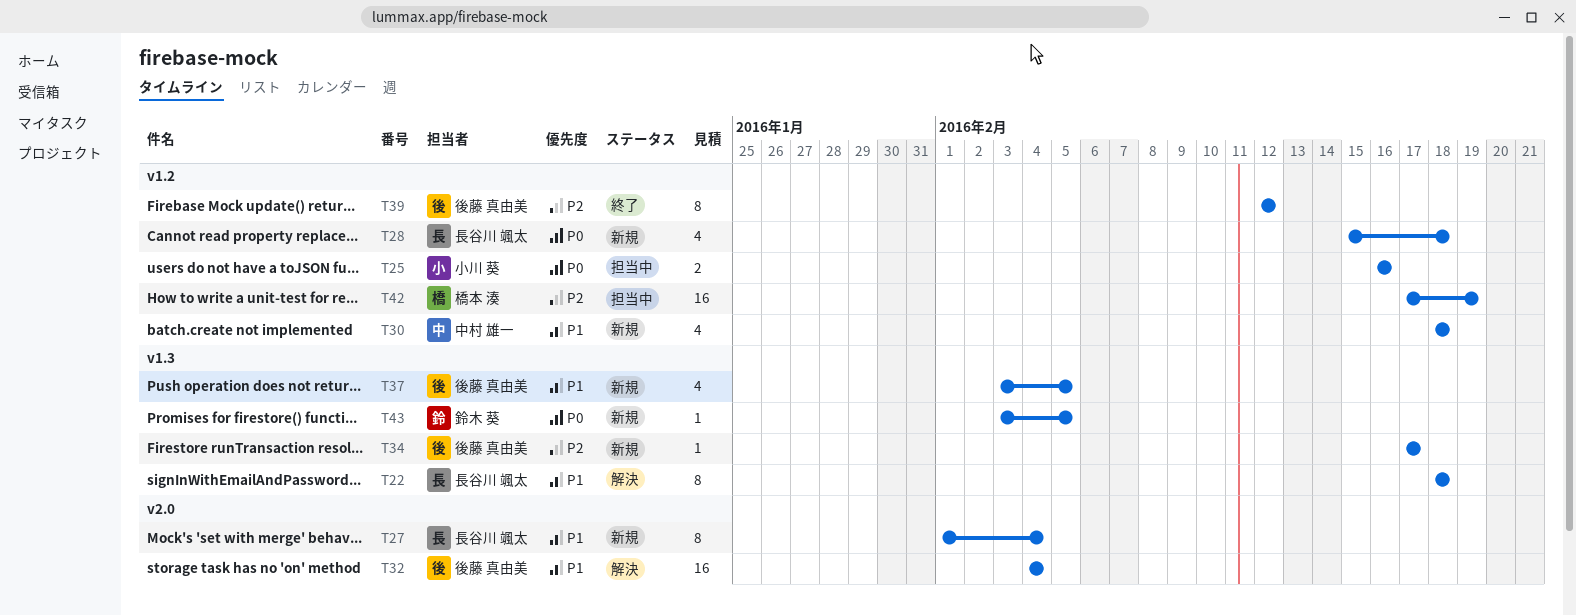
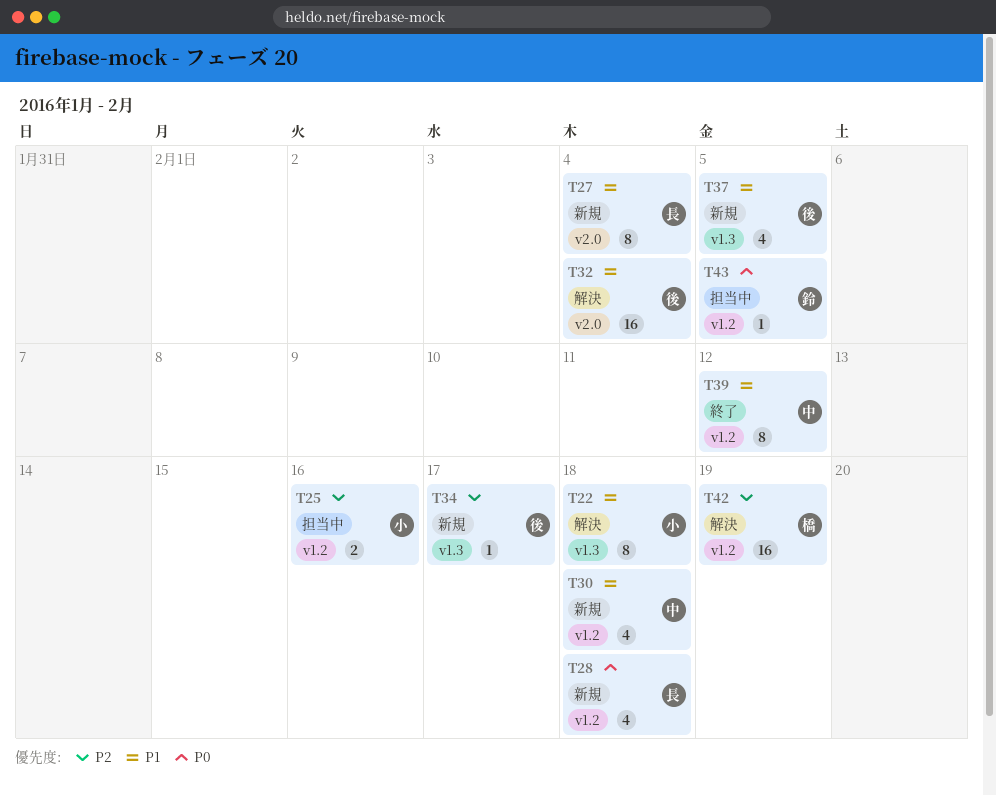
T22, owner: 長谷川 颯太 -> 小川 葵
T25, priority: P0 -> P2
T39, owner: 後藤 真由美 -> 中村 雄一
T39, priority: P2 -> P1
T42, status: 担当中 -> 解決
T43, status: 新規 -> 担当中
T43, label: v1.3 -> v1.2

